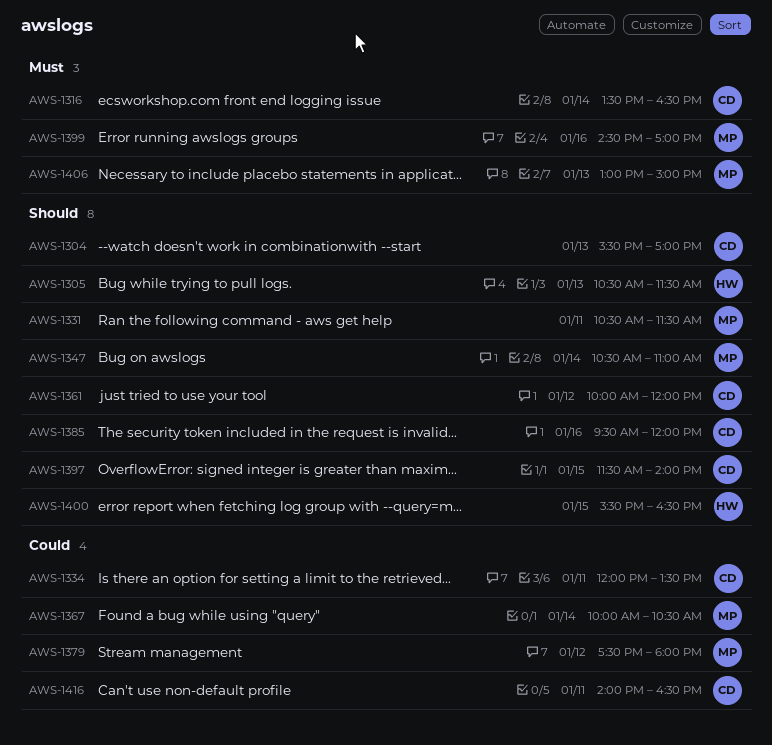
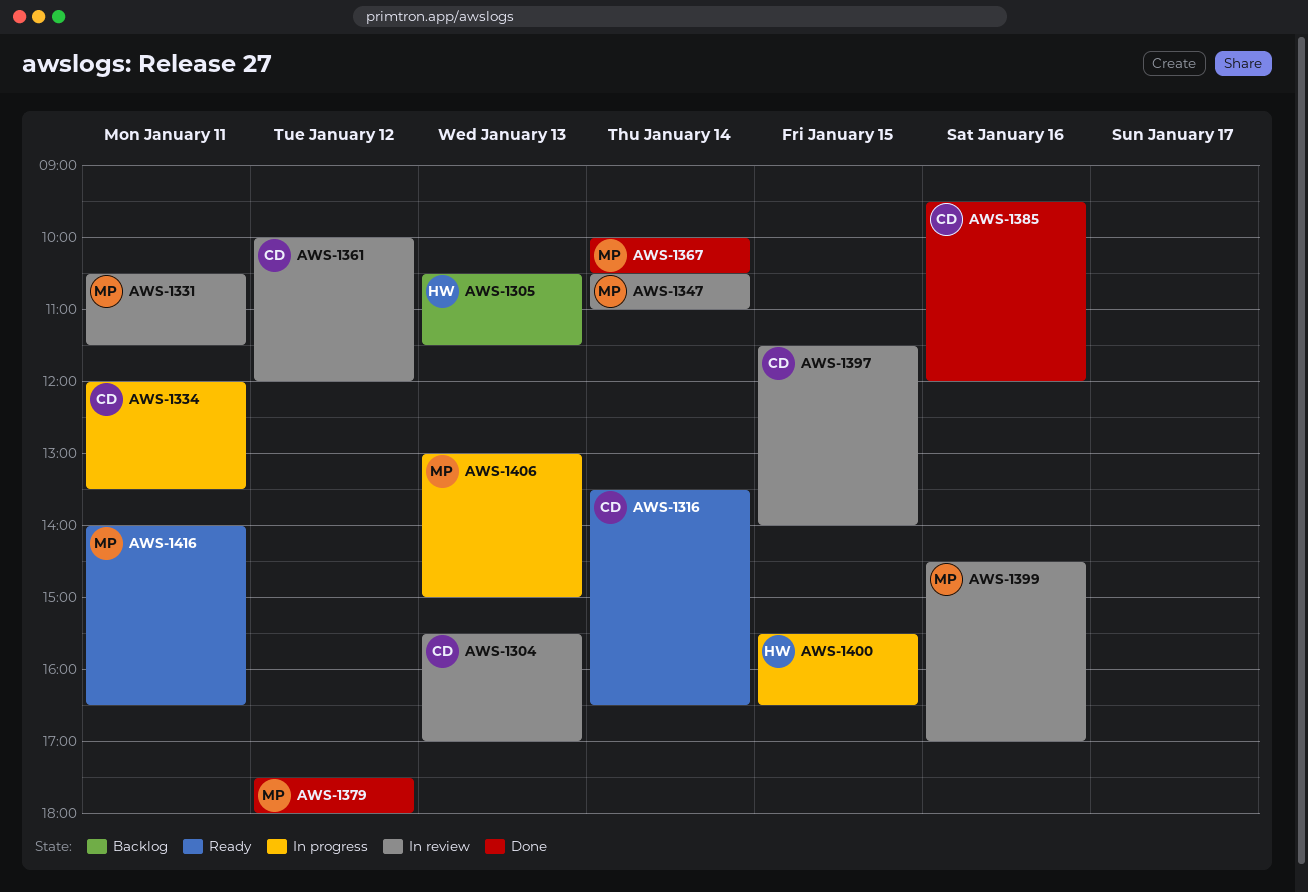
AWS-1416, owner: CD -> MP

